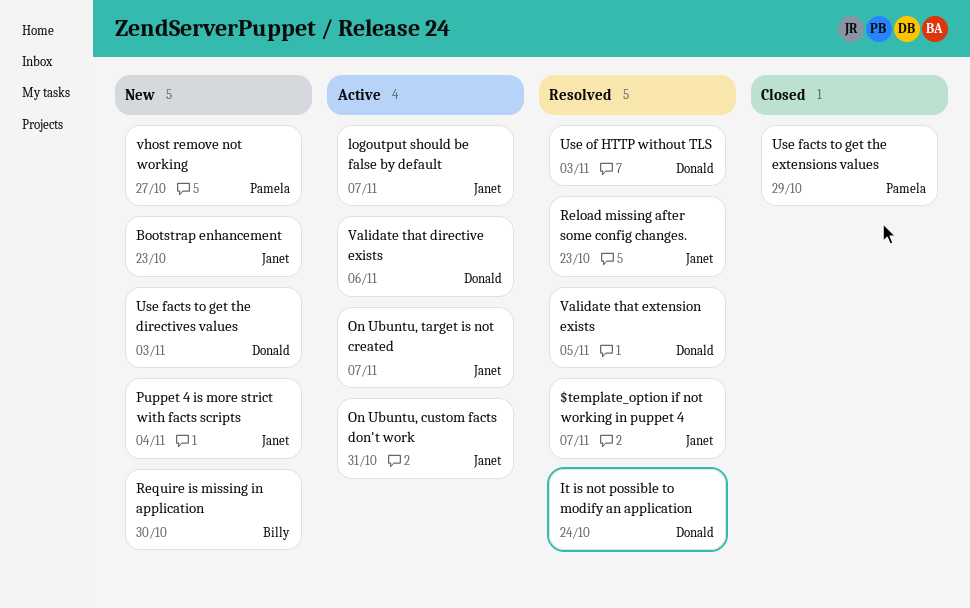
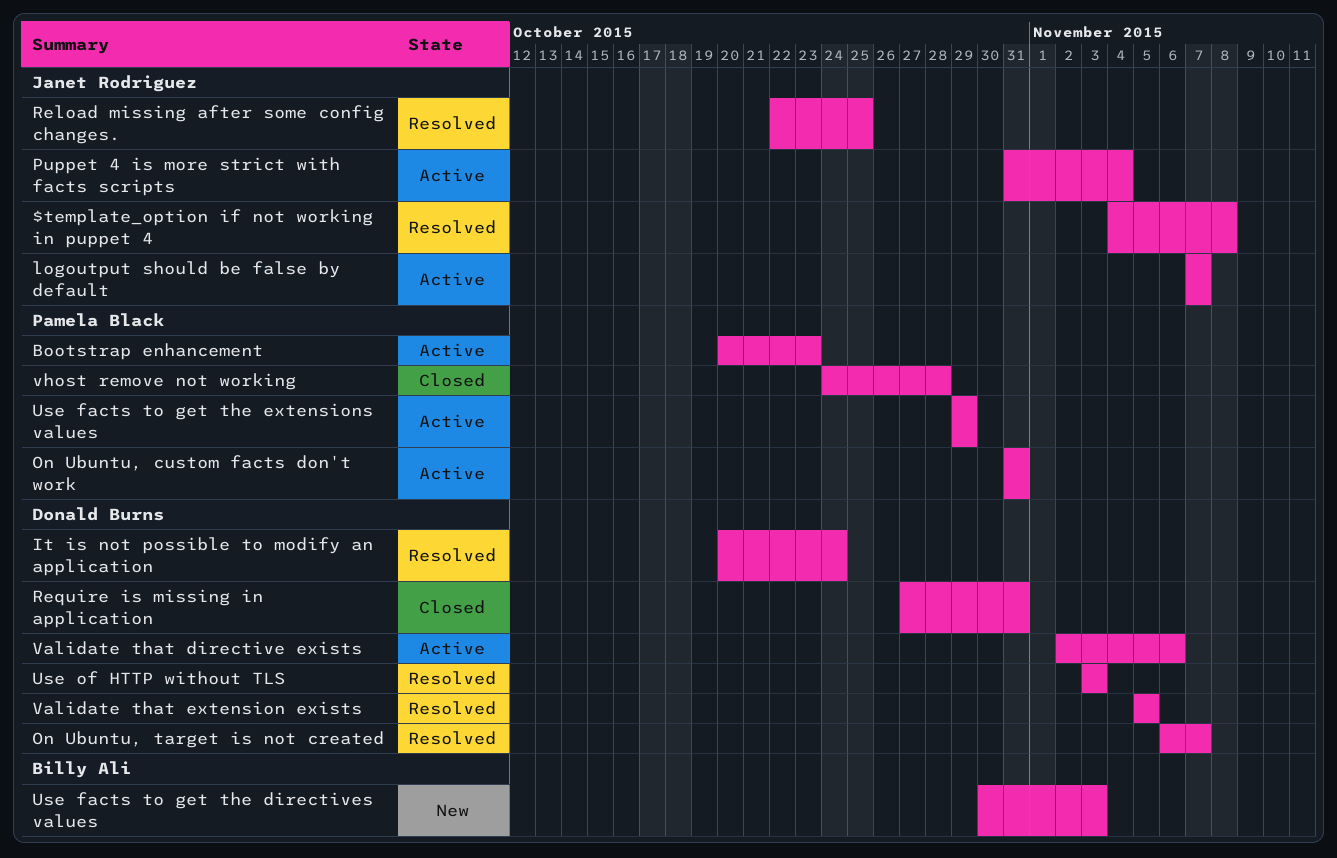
$template_option if not working in puppet 4, due: Nov 7 -> Nov 8
Bootstrap enhancement, status: New -> Active
Bootstrap enhancement, owner: Janet Rodriguez -> Pamela Black
On Ubuntu, custom facts don't work, owner: Janet Rodriguez -> Pamela Black
On Ubuntu, target is not created, status: Active -> Resolved
On Ubuntu, target is not created, owner: Janet Rodriguez -> Donald Burns
Puppet 4 is more strict with facts scripts, status: New -> Active
Reload missing after some config changes., due: Oct 23 -> Oct 25
Require is missing in application, status: New -> Closed
Require is missing in application, owner: Billy Ali -> Donald Burns
Require is missing in application, due: Oct 30 -> Oct 31
Use facts to get the directives values, owner: Donald Burns -> Billy Ali
Use facts to get the extensions values, status: Closed -> Active
vhost remove not working, status: New -> Closed
vhost remove not working, due: Oct 27 -> Oct 28

